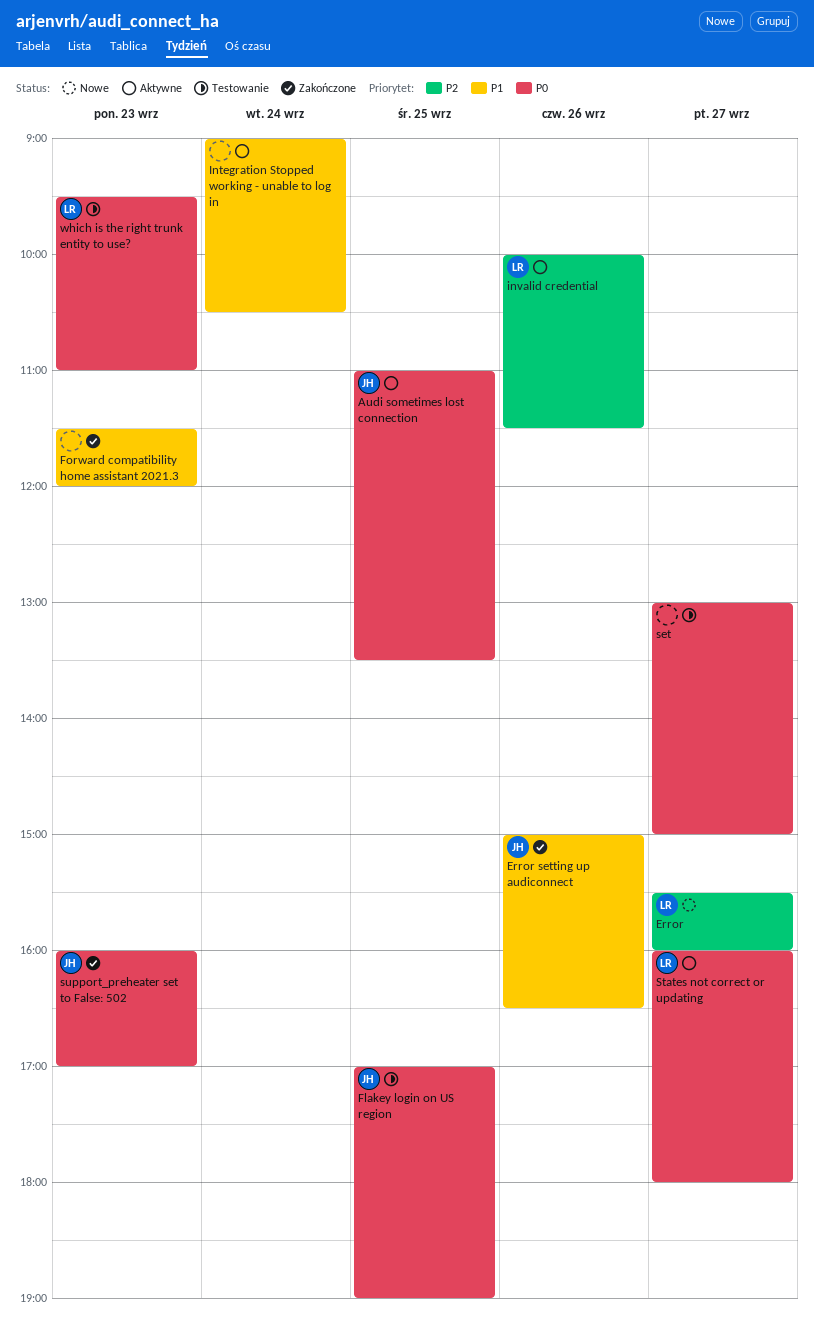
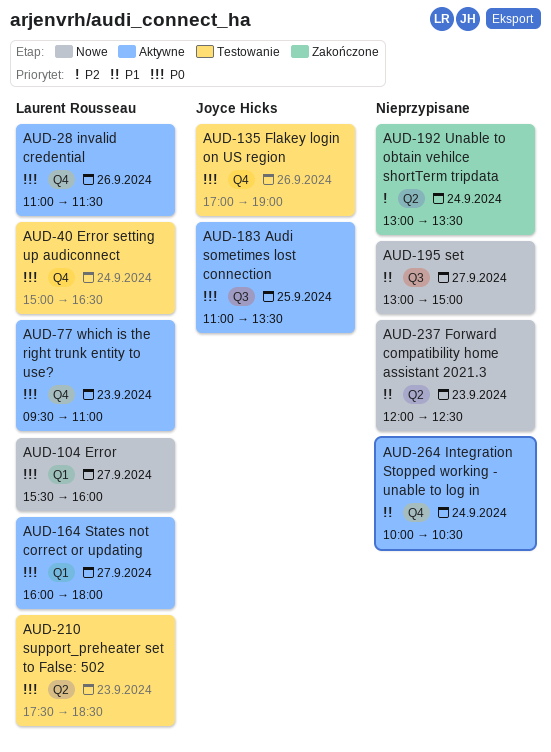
Error, priority: P2 -> P0
Error setting up audiconnect, status: Zakończone -> Testowanie
Error setting up audiconnect, owner: Joyce Hicks -> Laurent Rousseau
Error setting up audiconnect, priority: P1 -> P0
Error setting up audiconnect, day: Sep 26 -> Sep 24
Flakey login on US region, day: Sep 25 -> Sep 26
Forward compatibility home assistant 2021.3, status: Zakończone -> Nowe
Forward compatibility home assistant 2021.3, begins: 11:30 -> 12:00
Forward compatibility home assistant 2021.3, ends: 12:00 -> 12:30
Integration Stopped working - unable to log in, begins: 09:00 -> 10:00
invalid credential, priority: P2 -> P0
invalid credential, begins: 10:00 -> 11:00
set, status: Testowanie -> Nowe
set, priority: P0 -> P1
support_preheater set to False: 502, status: Zakończone -> Testowanie
support_preheater set to False: 502, owner: Joyce Hicks -> Laurent Rousseau
support_preheater set to False: 502, begins: 16:00 -> 17:30
support_preheater set to False: 502, ends: 17:00 -> 18:30
Unable to obtain vehilce shortTerm tripdata: none -> present
which is the right trunk entity to use?, status: Testowanie -> Aktywne

